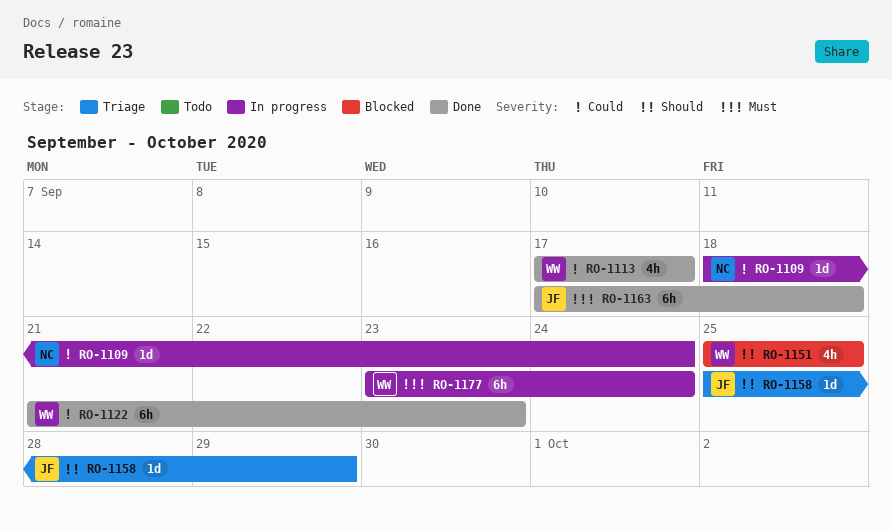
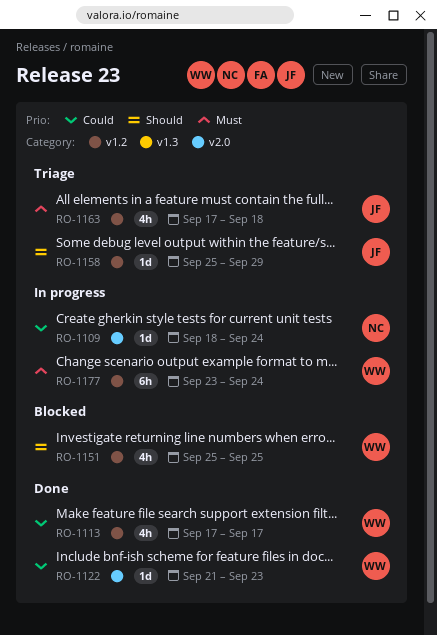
RO-1122, estimate: 6h -> 1d
RO-1163, status: Done -> Triage
RO-1163, estimate: 6h -> 4h

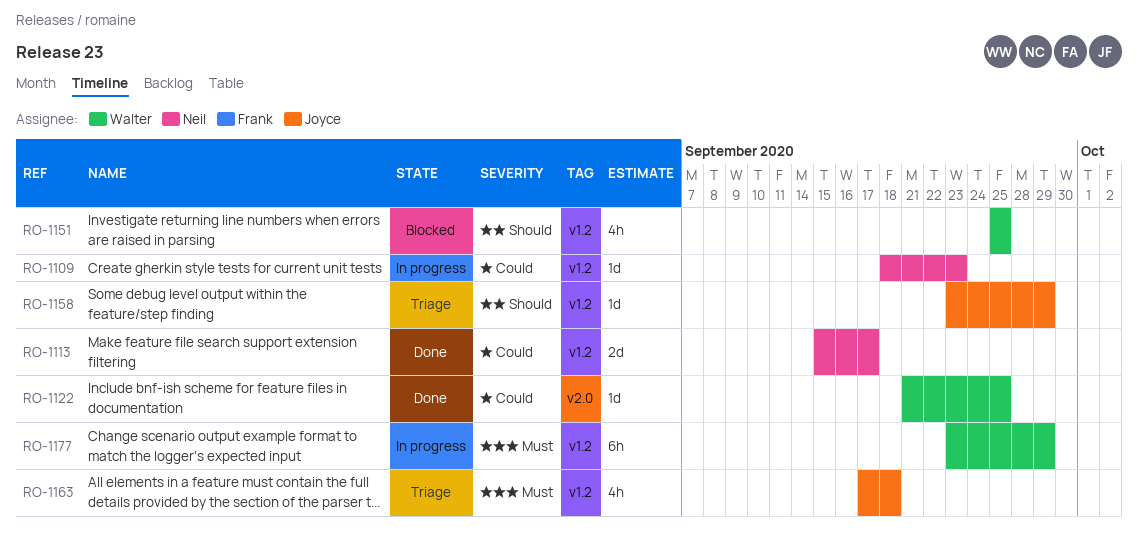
RO-1109, label: v2.0 -> v1.2
RO-1109, due: Sep 24 -> Sep 23
RO-1113, owner: Walter -> Neil
RO-1113, estimate: 4h -> 2d
RO-1113, start: Sep 17 -> Sep 15
RO-1122, due: Sep 23 -> Sep 25
RO-1158, start: Sep 25 -> Sep 23
RO-1177, due: Sep 24 -> Sep 29

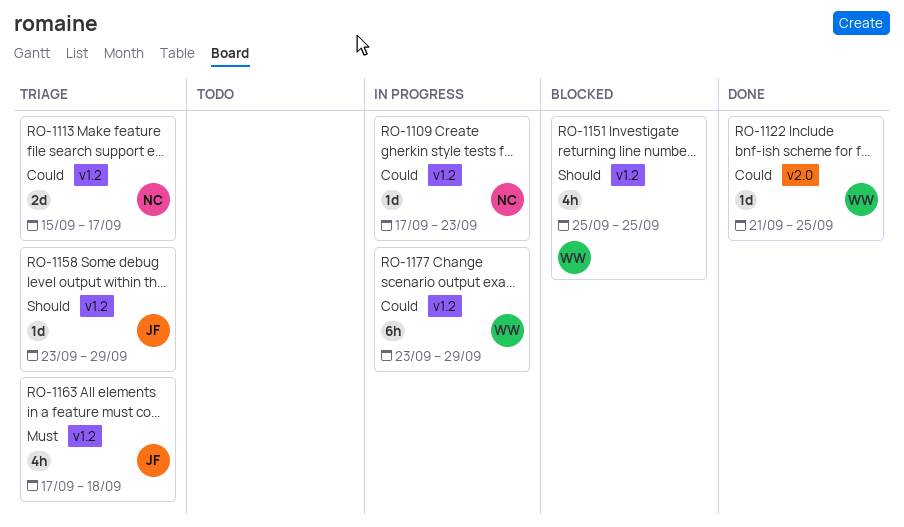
RO-1109, start: Sep 18 -> Sep 17
RO-1113, status: Done -> Triage
RO-1177, priority: Must -> Could

